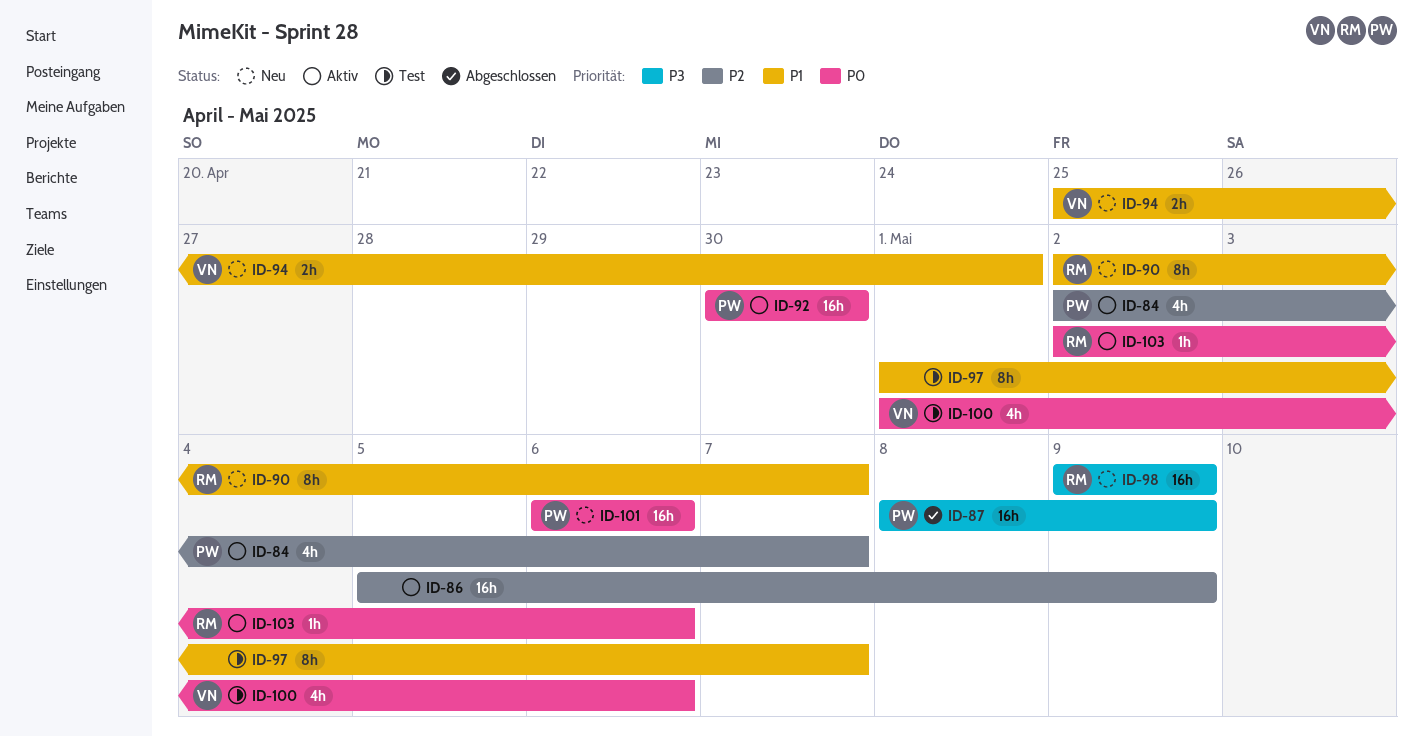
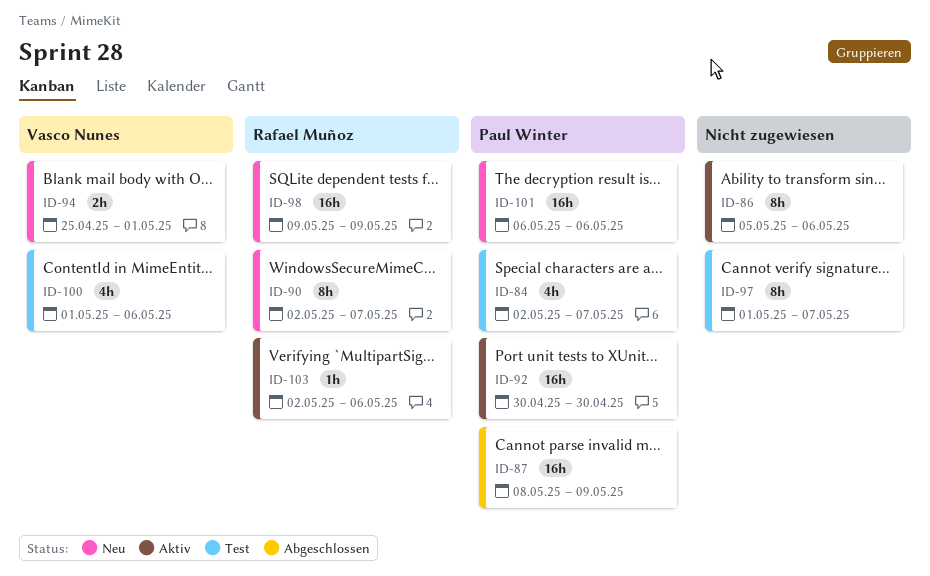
ID-84, status: Aktiv -> Test
ID-86, estimate: 16h -> 8h
ID-86, due: May 9 -> May 6

